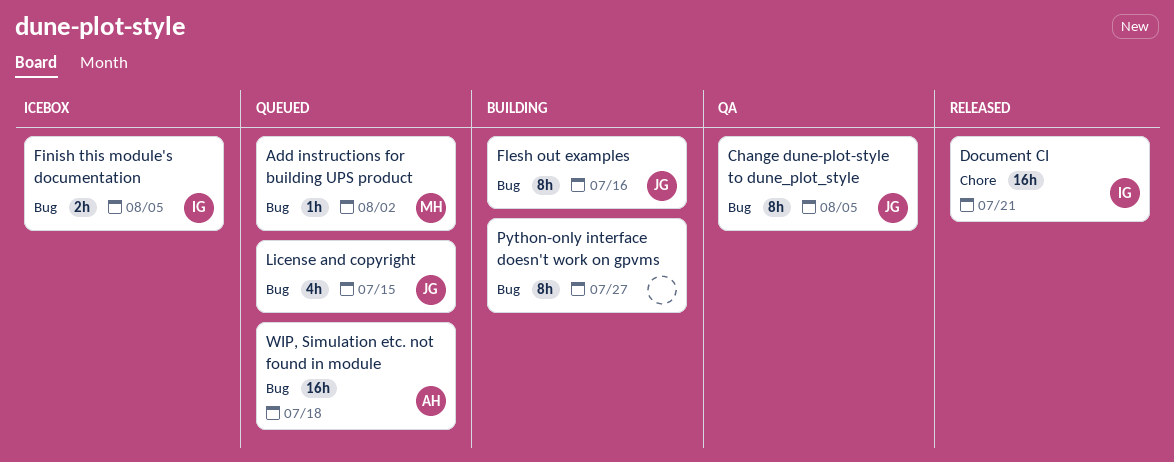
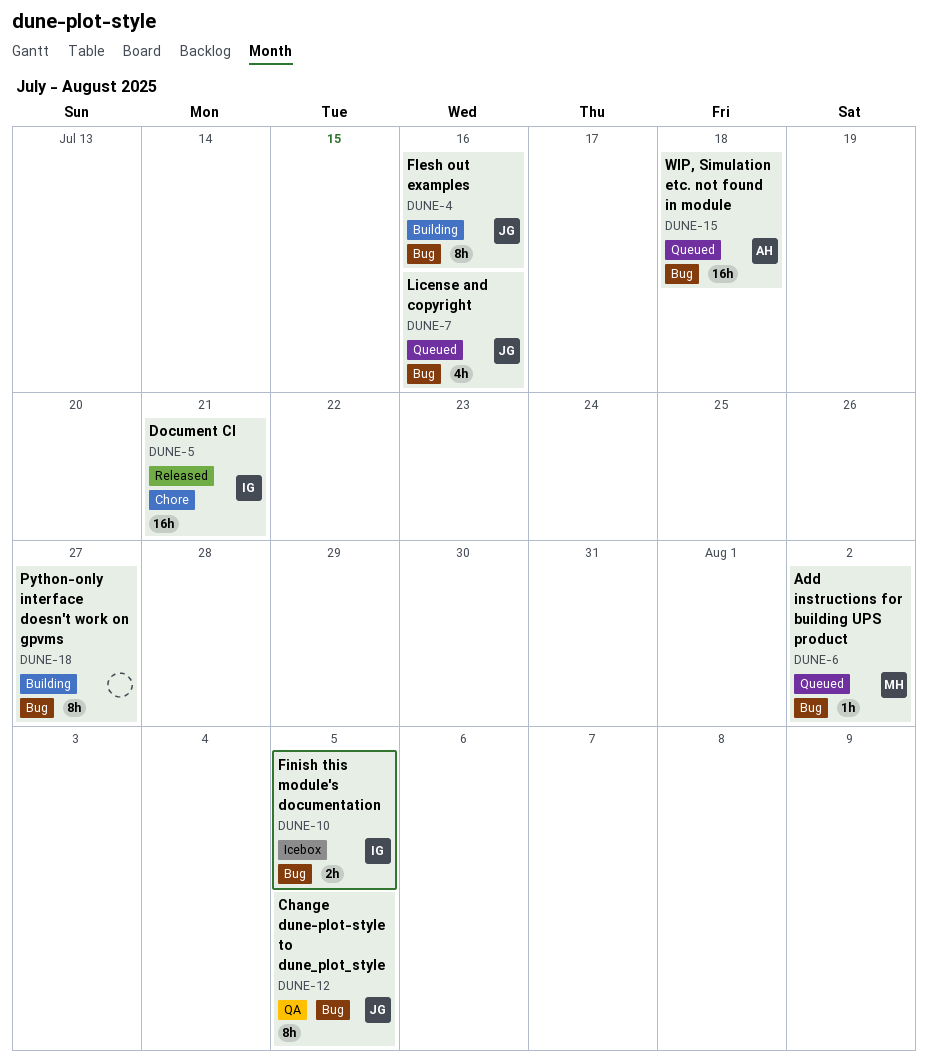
License and copyright, due: Jul 15 -> Jul 16

